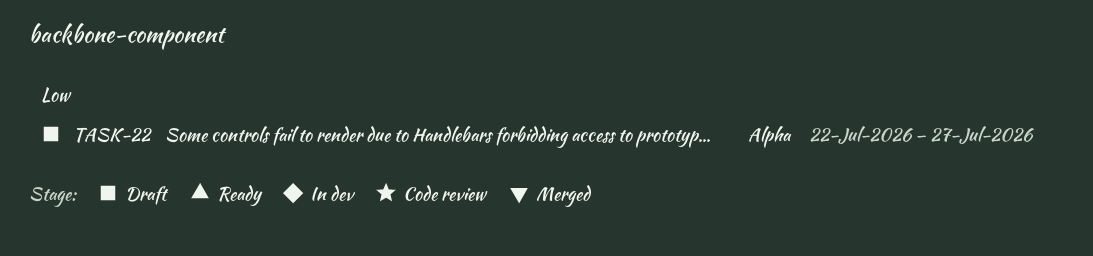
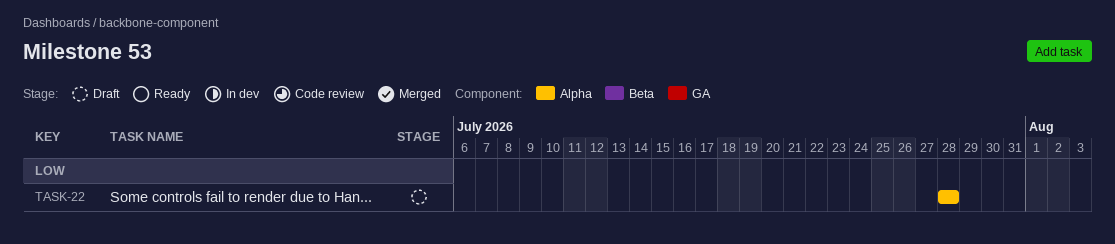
TASK-22, start: Jul 22 -> Jul 28
TASK-22, due: Jul 27 -> Jul 28

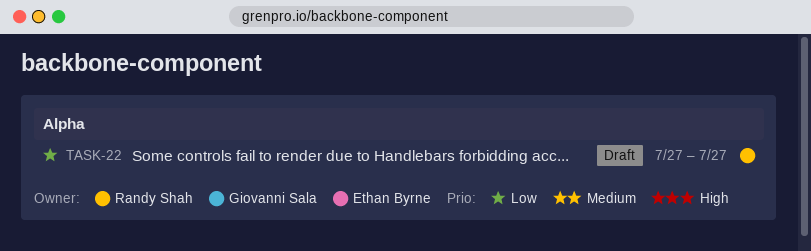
TASK-22, start: Jul 28 -> Jul 27
TASK-22, due: Jul 28 -> Jul 27

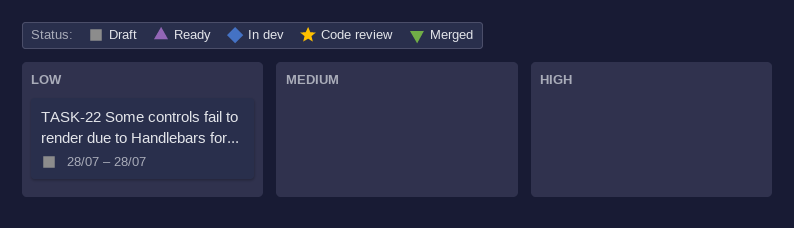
TASK-22, start: Jul 27 -> Jul 28
TASK-22, due: Jul 27 -> Jul 28

